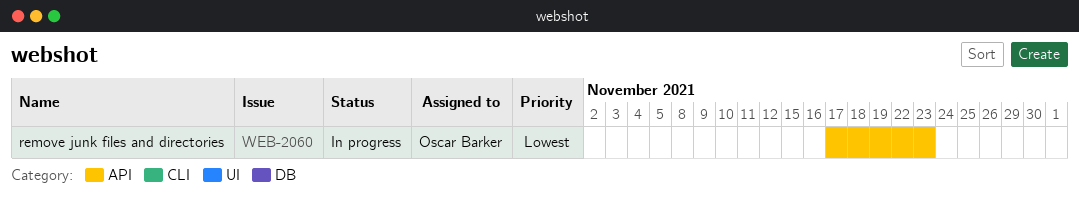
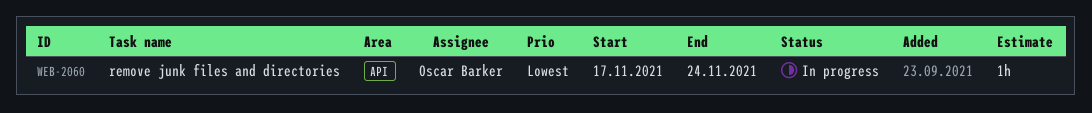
WEB-2060, due: Nov 23 -> Nov 24

